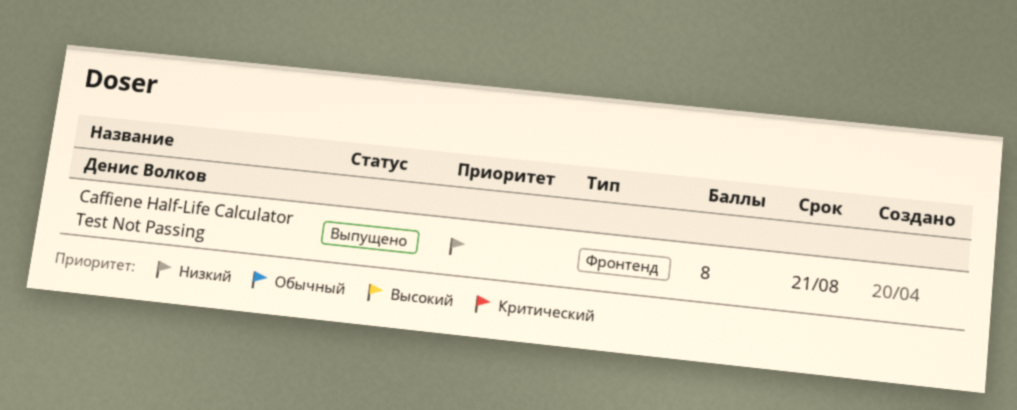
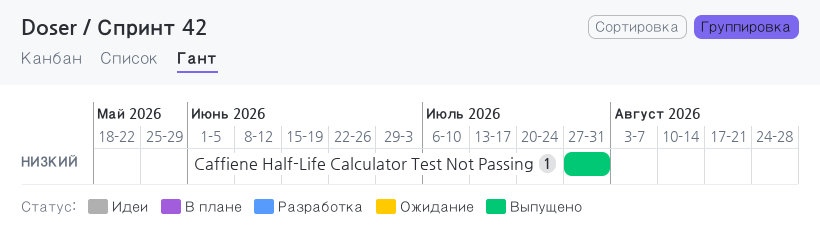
Caffiene Half-Life Calculator Test Not Passing, estimate: 8 -> 1
Caffiene Half-Life Calculator Test Not Passing, due: Aug 21 -> Jul 31

